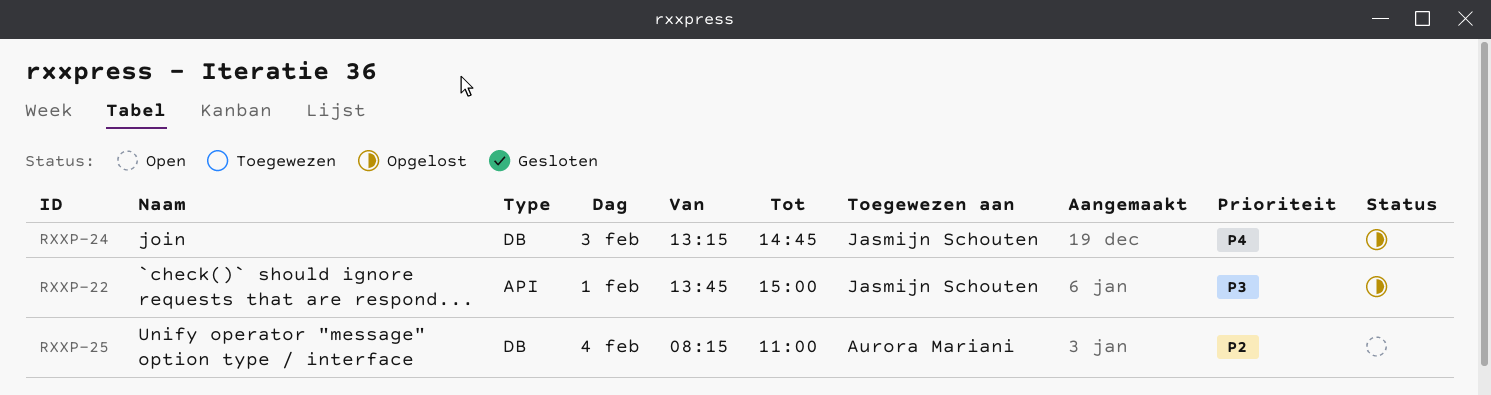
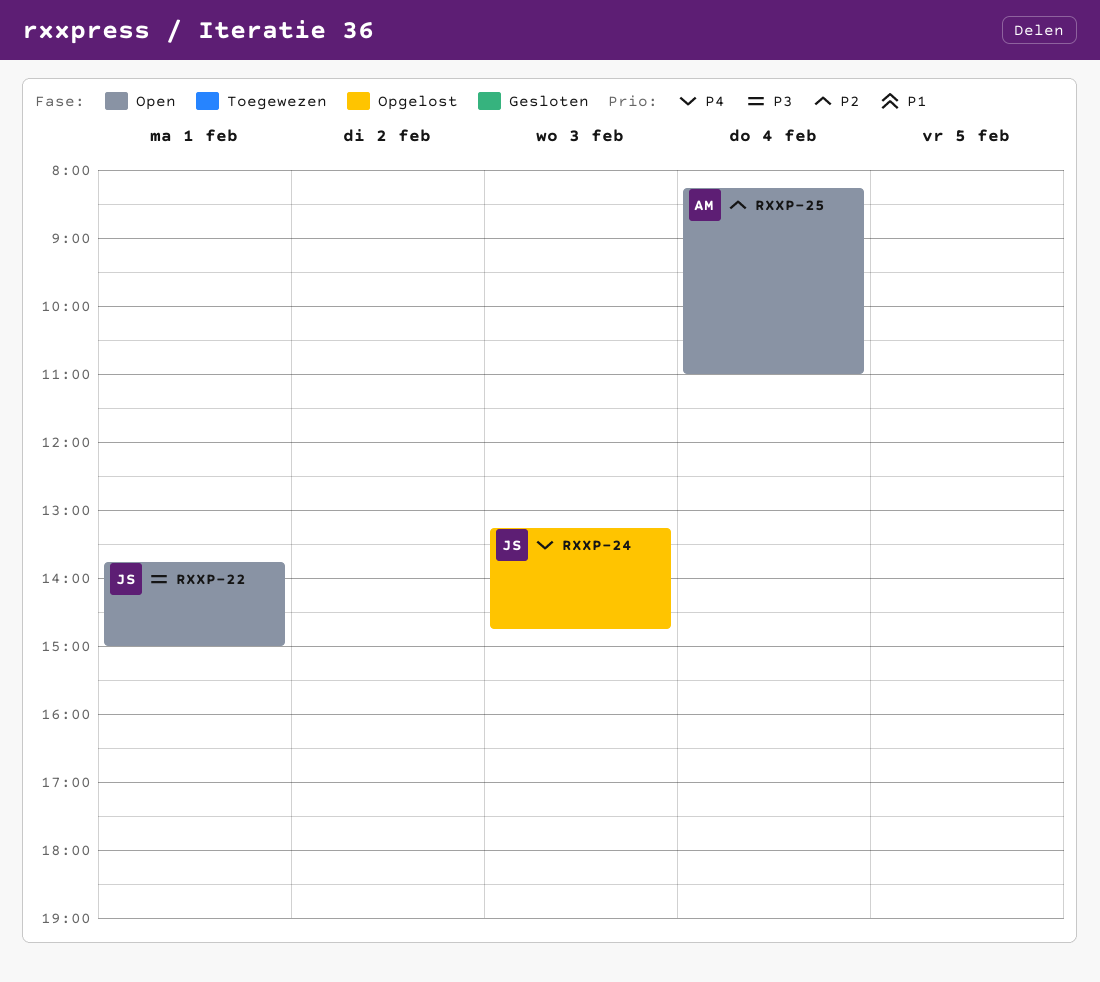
RXXP-22, status: Opgelost -> Open

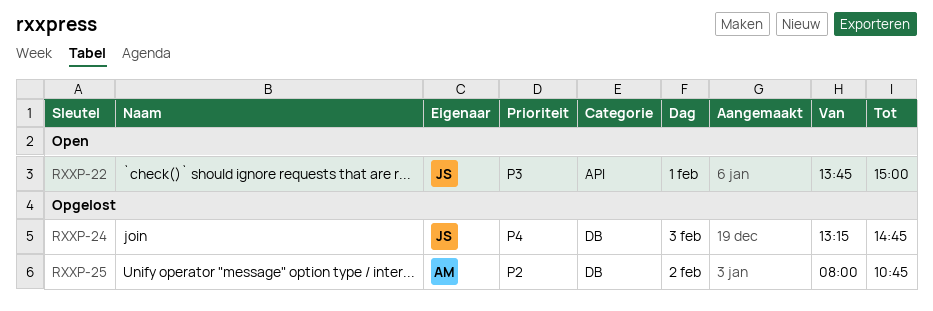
RXXP-25, status: Open -> Opgelost
RXXP-25, day: Feb 4 -> Feb 2
RXXP-25, begins: 08:15 -> 08:00
RXXP-25, ends: 11:00 -> 10:45

